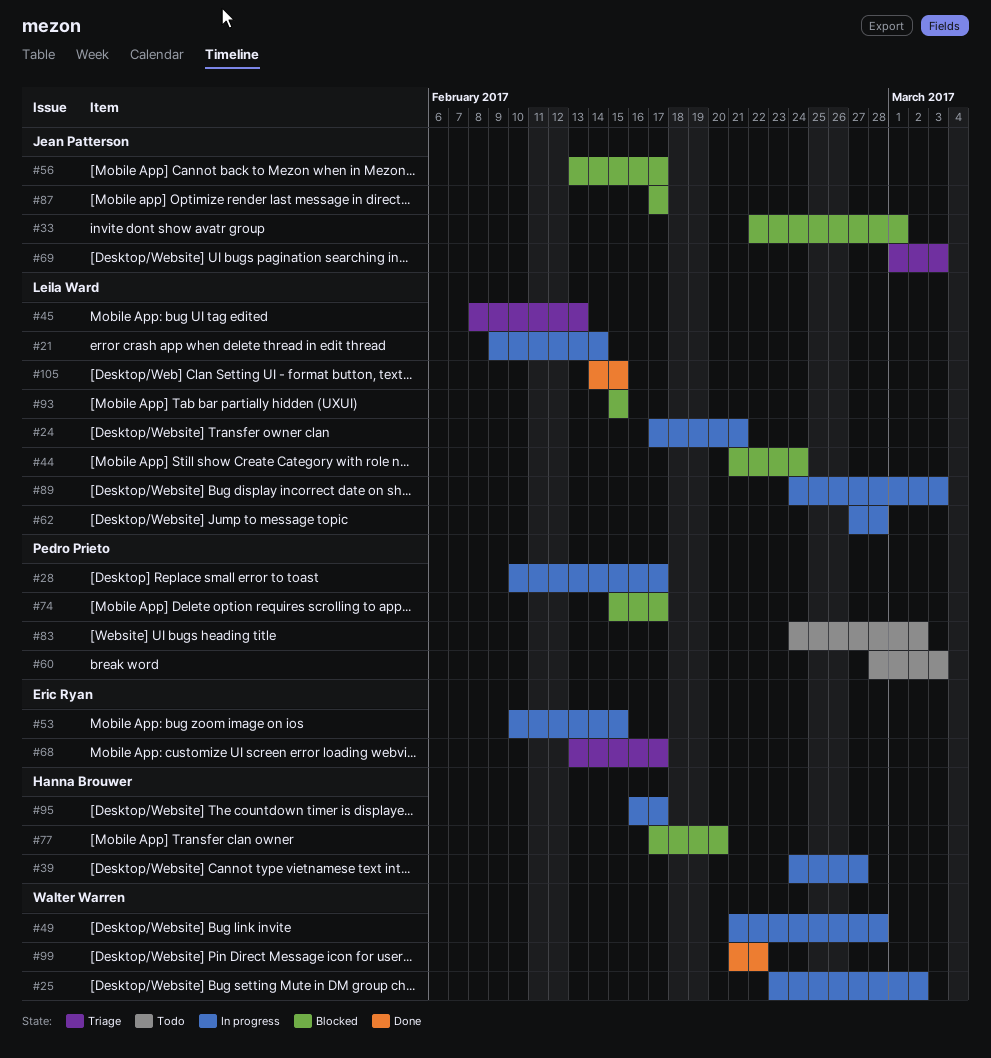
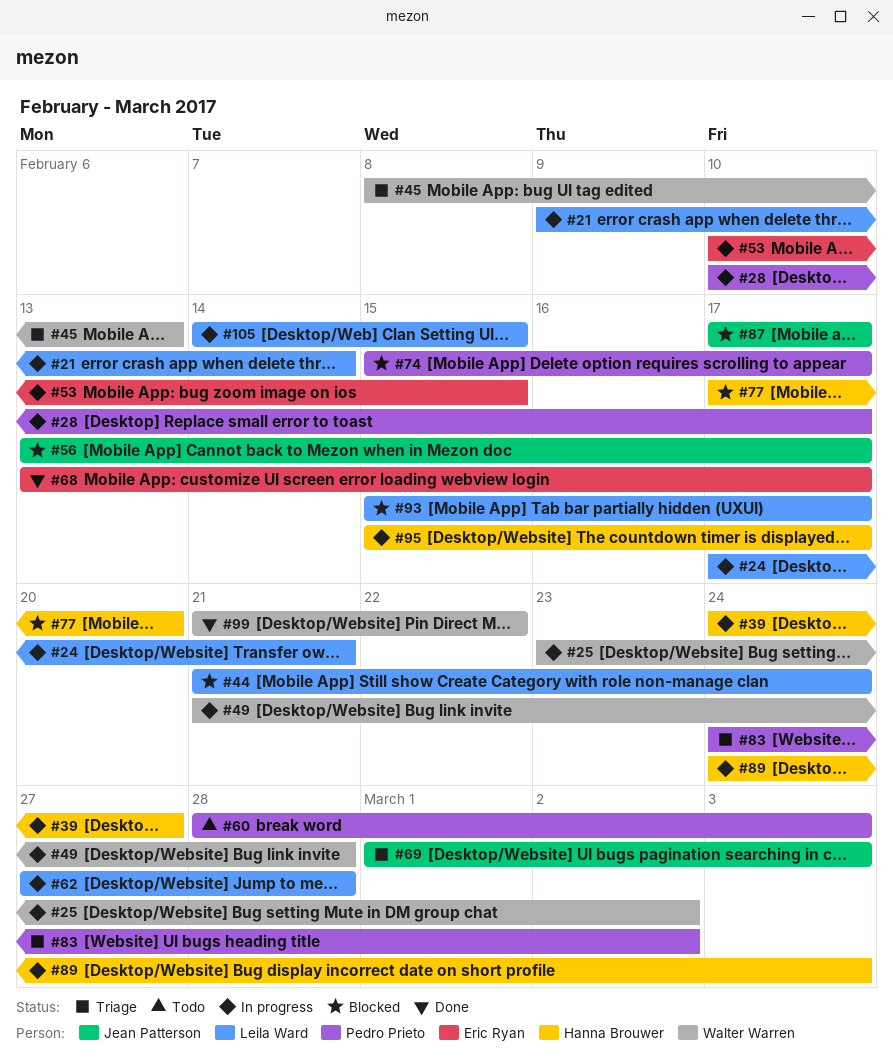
#33: present -> none
#45, owner: Leila Ward -> Walter Warren
#68, status: Triage -> Done
#83, status: Todo -> Triage
#89, owner: Leila Ward -> Hanna Brouwer
#93, due: Feb 15 -> Feb 17
#95, start: Feb 16 -> Feb 15
#105, status: Done -> In progress

